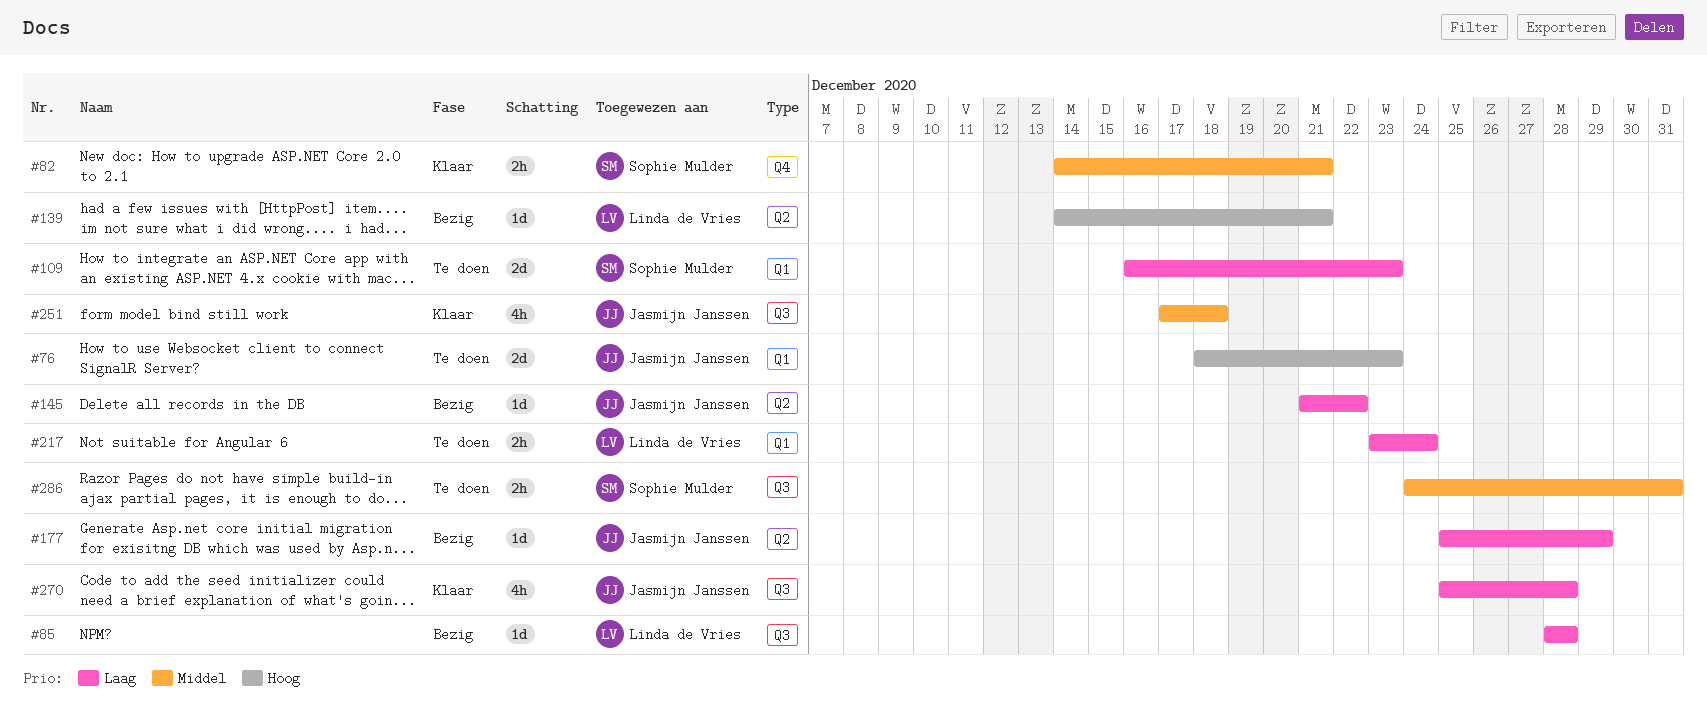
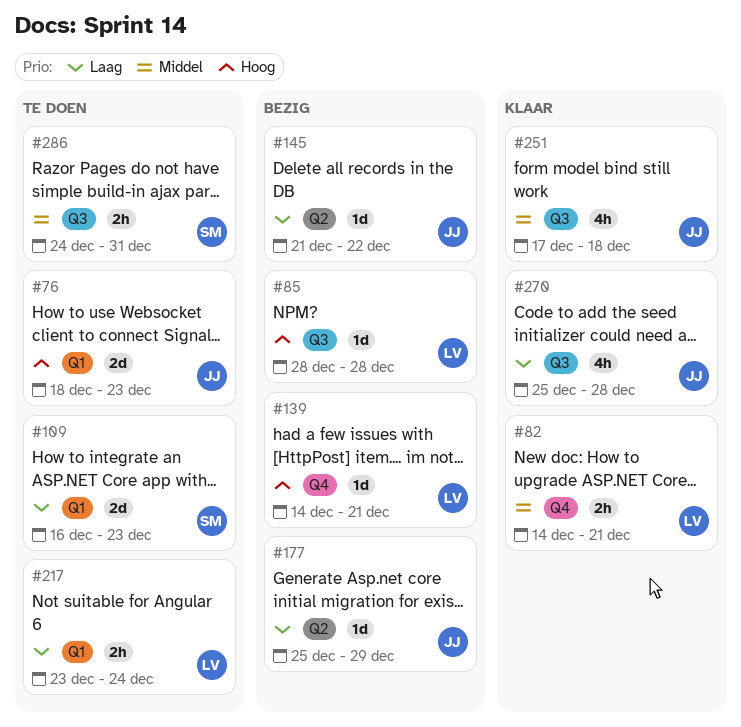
#82, owner: Sophie Mulder -> Linda de Vries
#85, priority: Laag -> Hoog
#139, label: Q2 -> Q4

